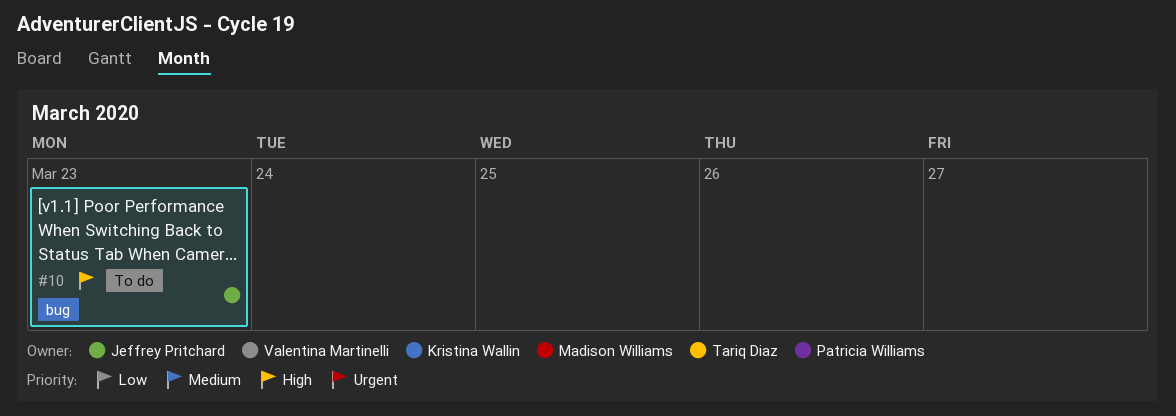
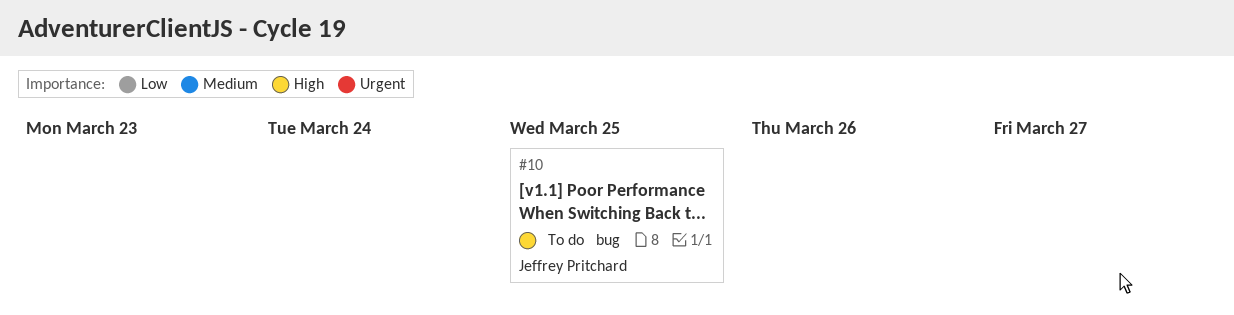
#10, due: Mar 23 -> Mar 25

